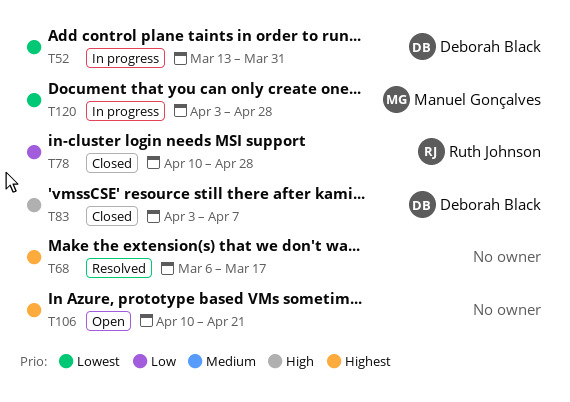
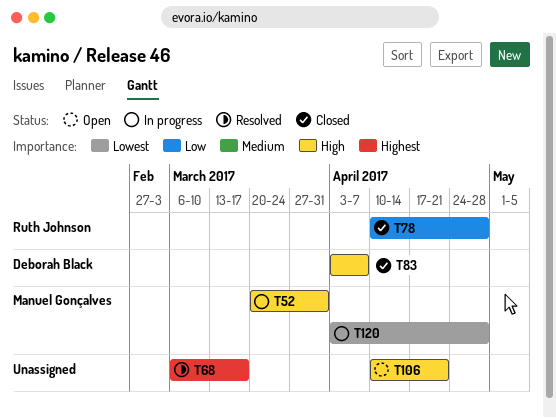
T52, owner: Deborah Black -> Manuel Gonçalves
T52, priority: Lowest -> High
T52, start: Mar 13 -> Mar 20
T106, priority: Highest -> High

